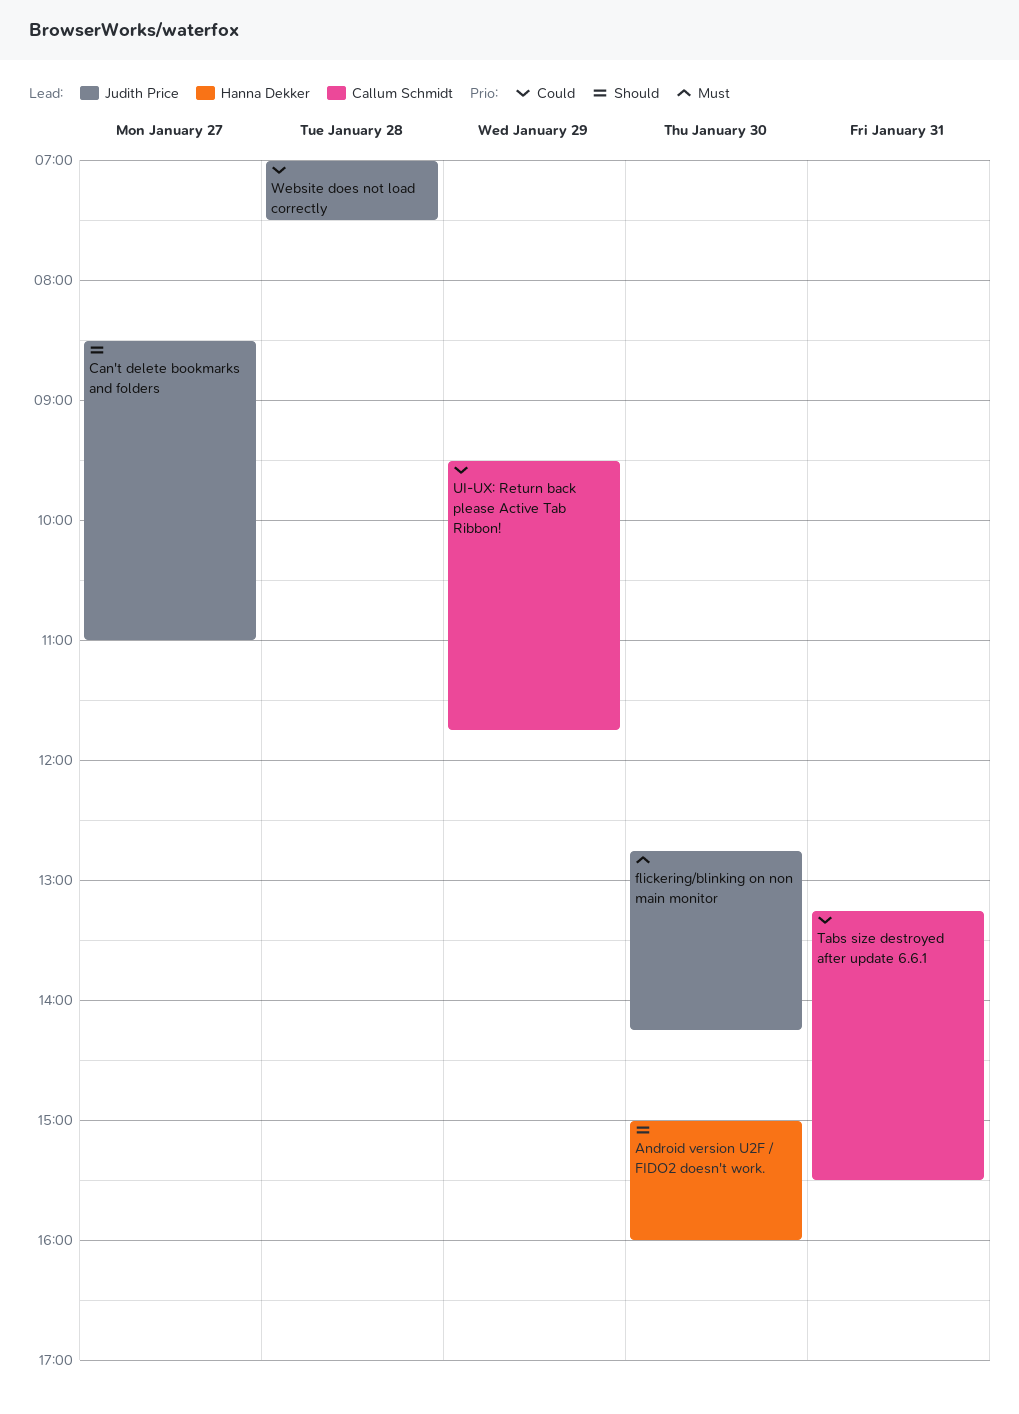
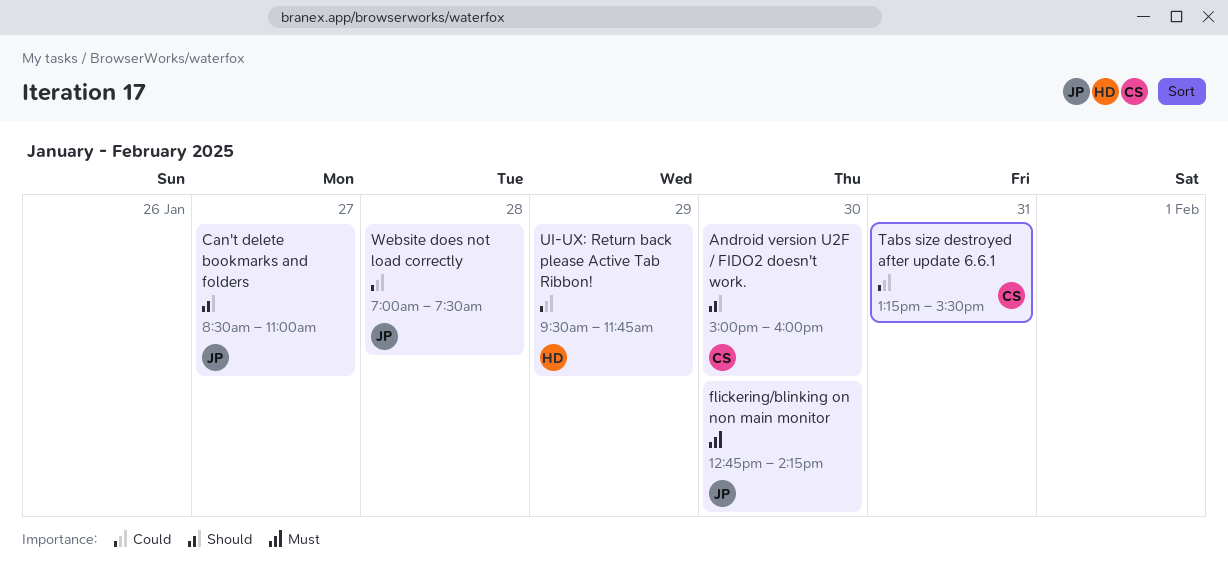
Android version U2F / FIDO2 doesn't work., owner: Hanna Dekker -> Callum Schmidt
UI-UX: Return back please Active Tab Ribbon!, owner: Callum Schmidt -> Hanna Dekker

